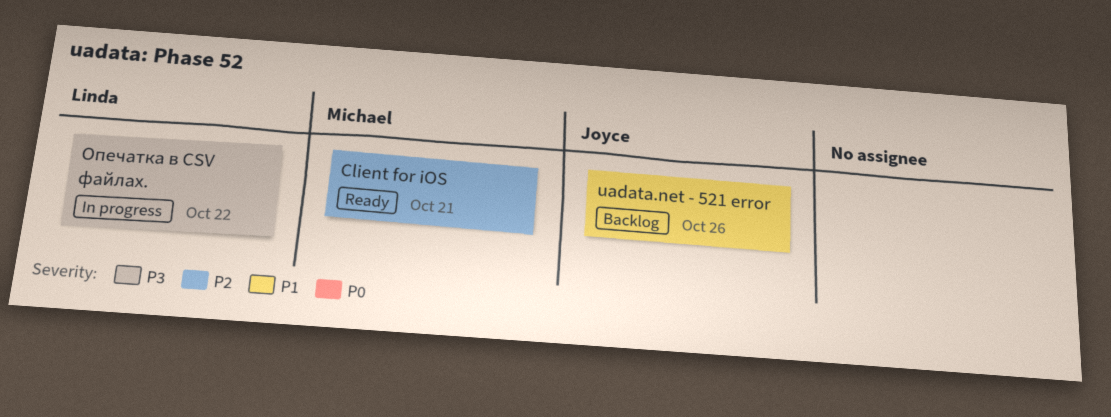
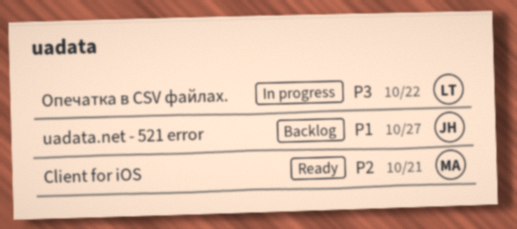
uadata.net - 521 error, due: Oct 26 -> Oct 27

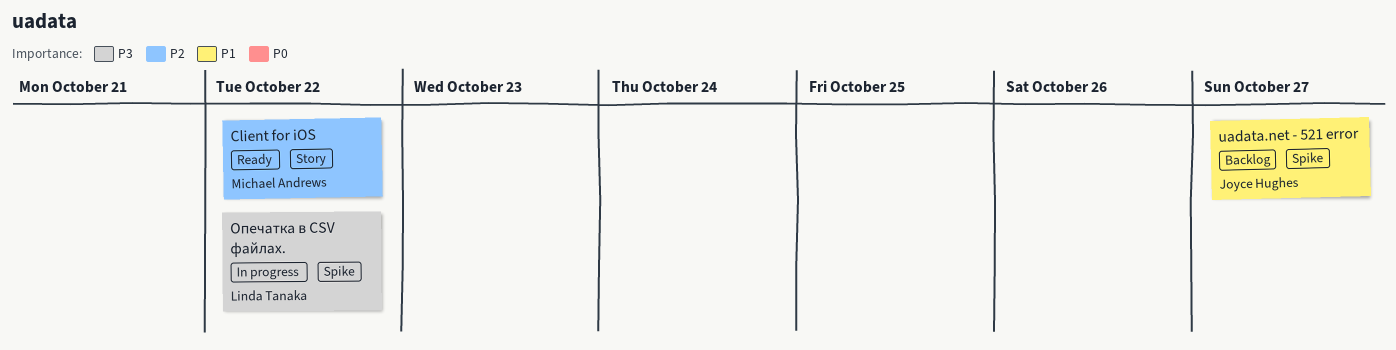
Client for iOS, due: Oct 21 -> Oct 22

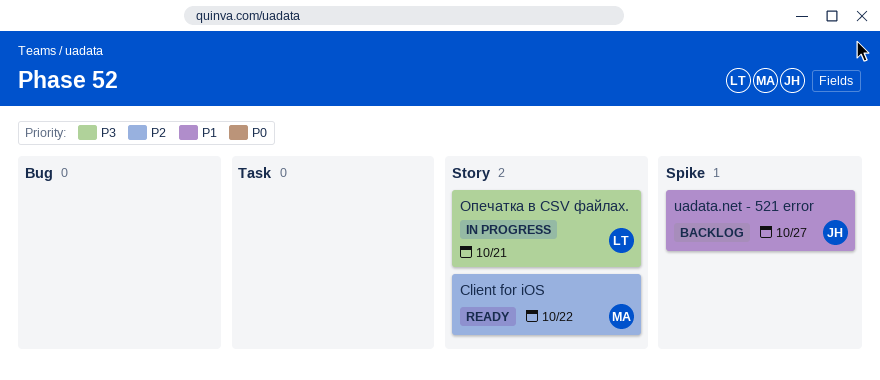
Опечатка в CSV файлах., label: Spike -> Story
Опечатка в CSV файлах., due: Oct 22 -> Oct 21

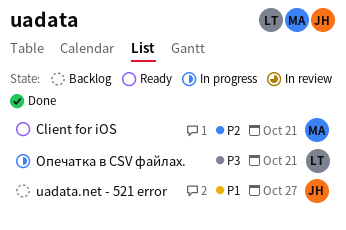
Client for iOS, due: Oct 22 -> Oct 21

